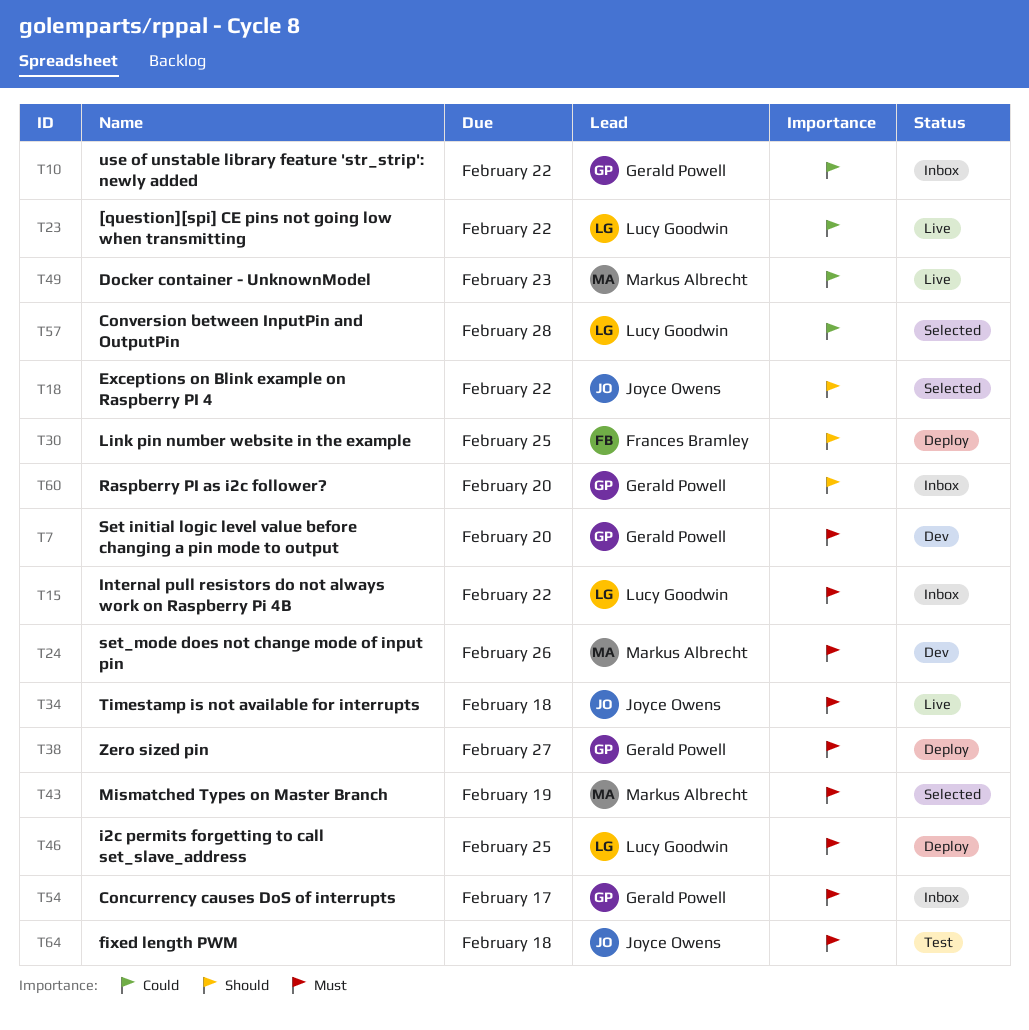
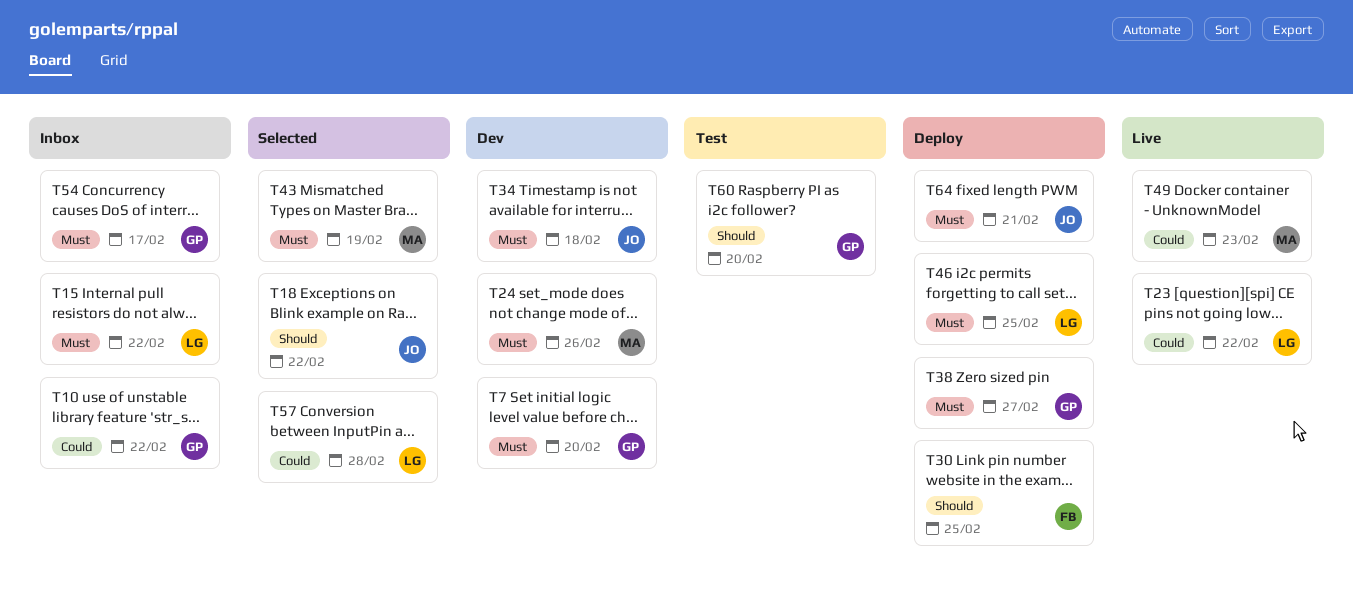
T34, status: Live -> Dev
T60, status: Inbox -> Test
T64, status: Test -> Deploy
T64, due: Feb 18 -> Feb 21

